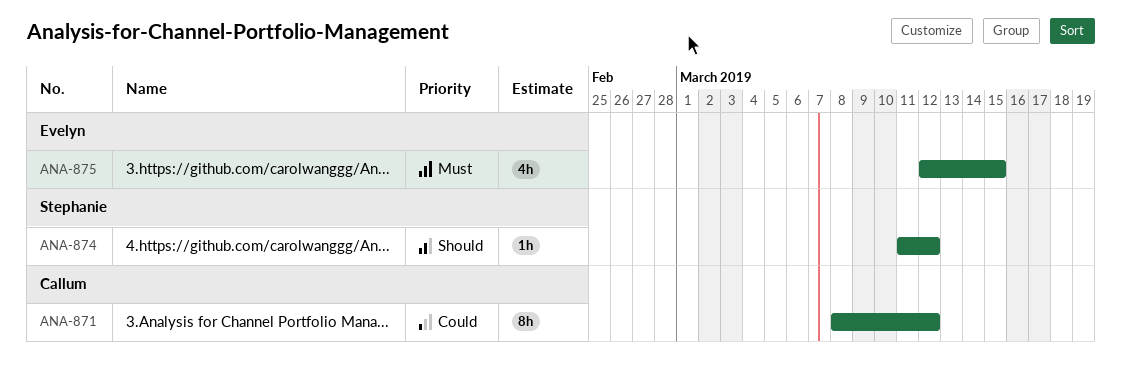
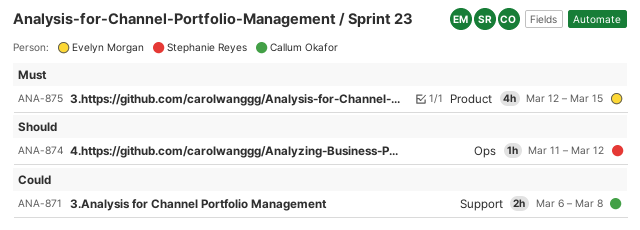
ANA-871, estimate: 8h -> 2h
ANA-871, start: Mar 8 -> Mar 6
ANA-871, due: Mar 12 -> Mar 8

